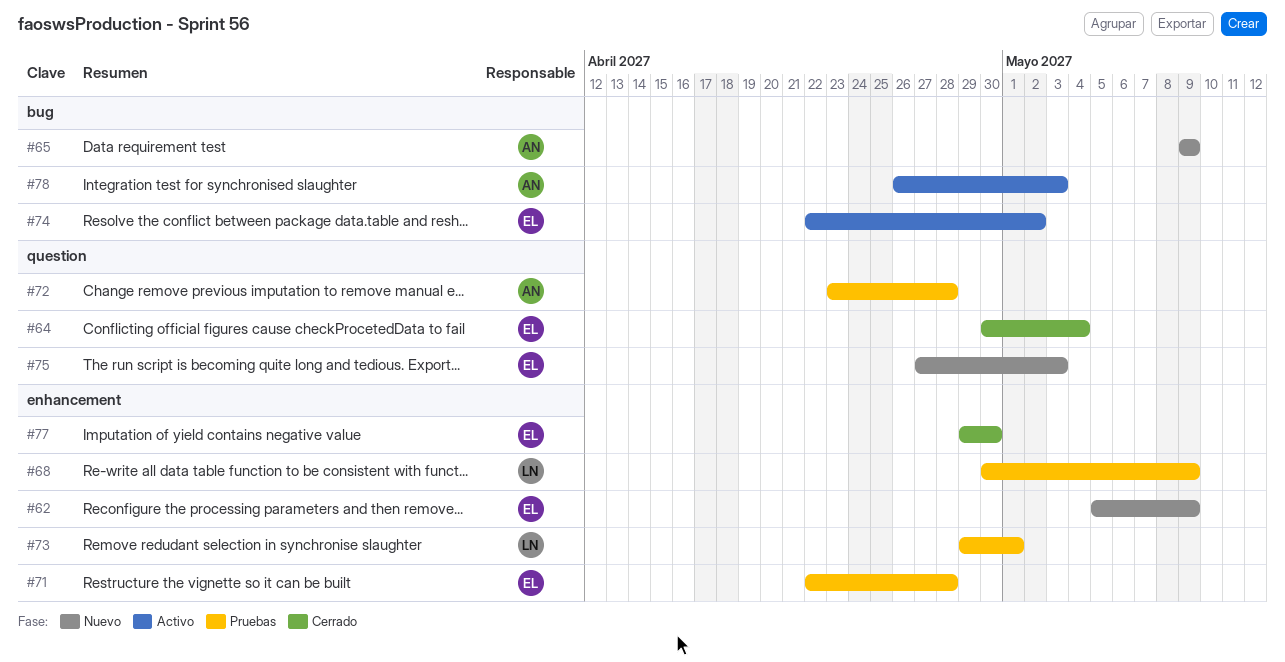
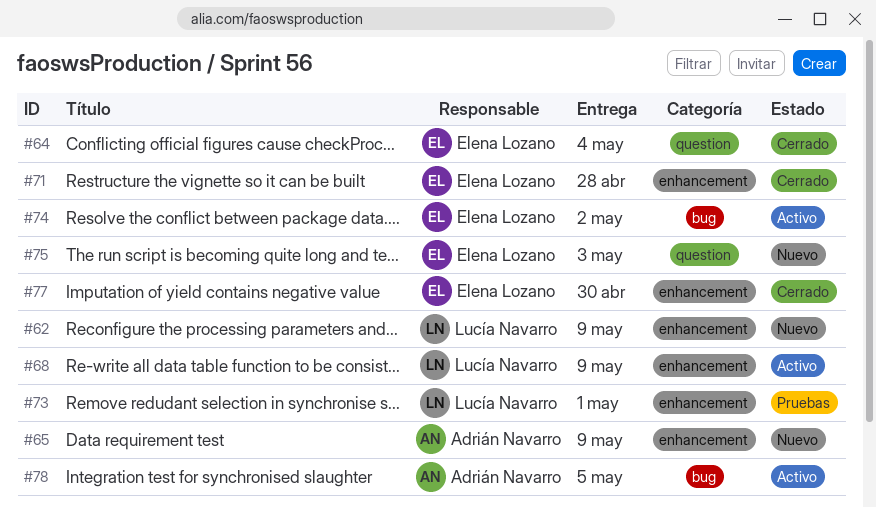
#62, owner: Elena Lozano -> Lucía Navarro
#65, label: bug -> enhancement
#68, status: Pruebas -> Activo
#71, status: Pruebas -> Cerrado
#72: present -> none
#78, due: May 3 -> May 5

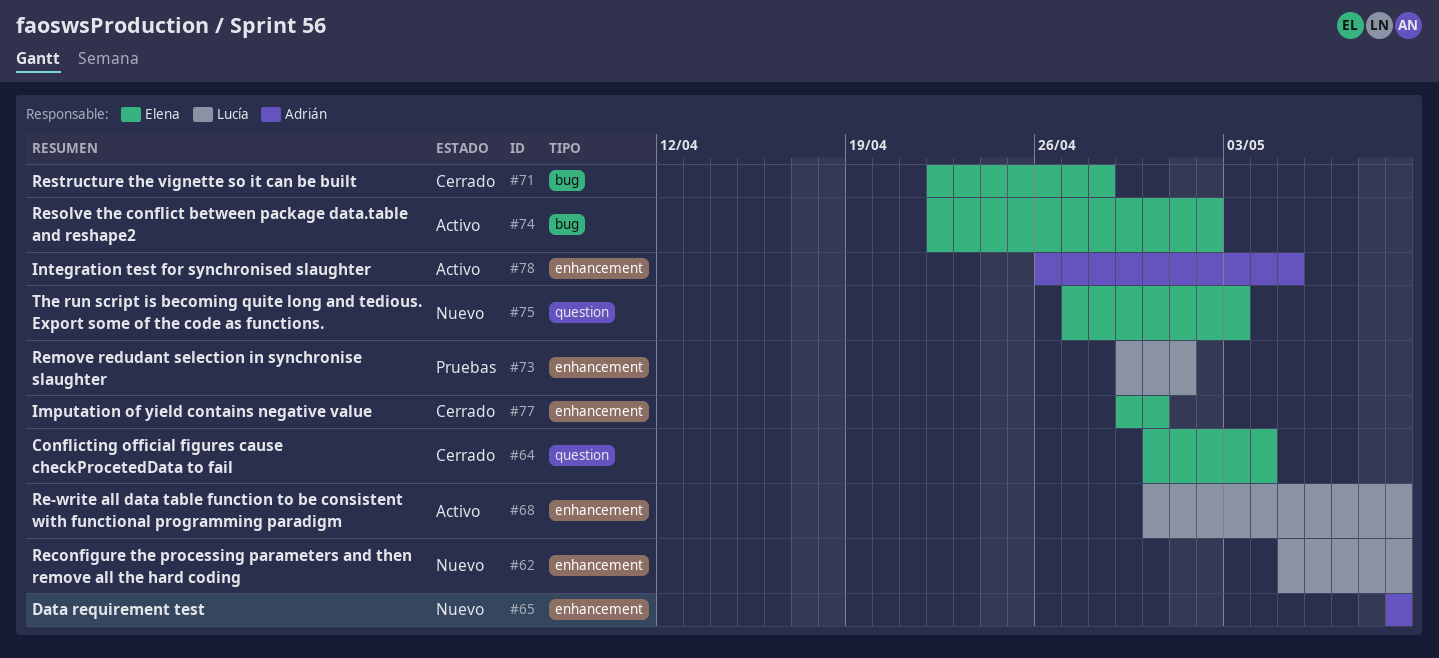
#71, label: enhancement -> bug
#78, label: bug -> enhancement

